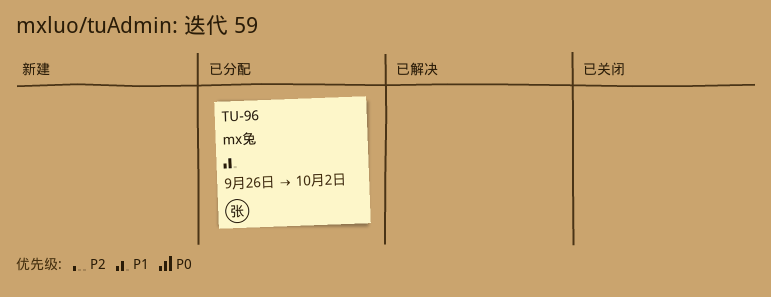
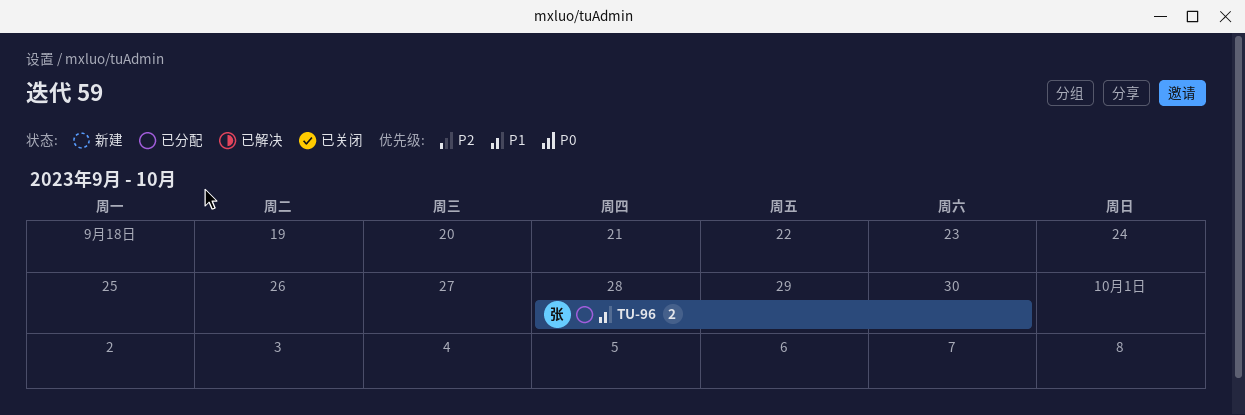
TU-96, start: Sep 26 -> Sep 28
TU-96, due: Oct 2 -> Sep 30

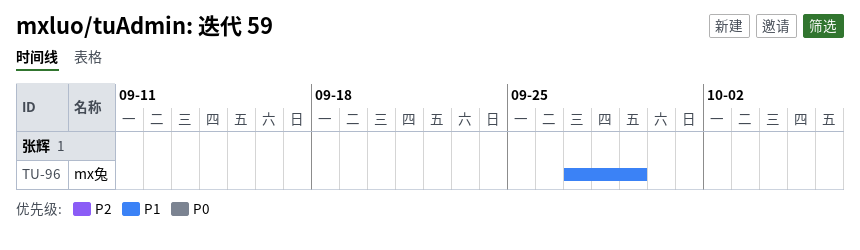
TU-96, start: Sep 28 -> Sep 27
TU-96, due: Sep 30 -> Sep 29

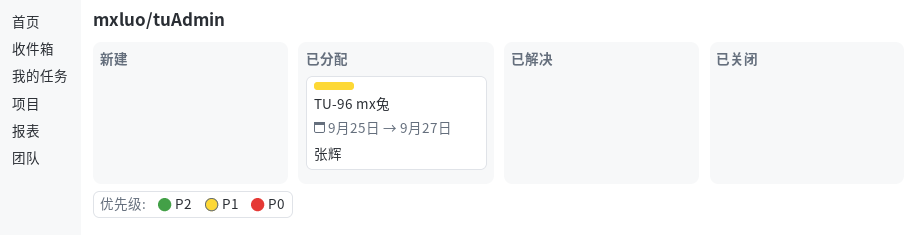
TU-96, start: Sep 27 -> Sep 25
TU-96, due: Sep 29 -> Sep 27

